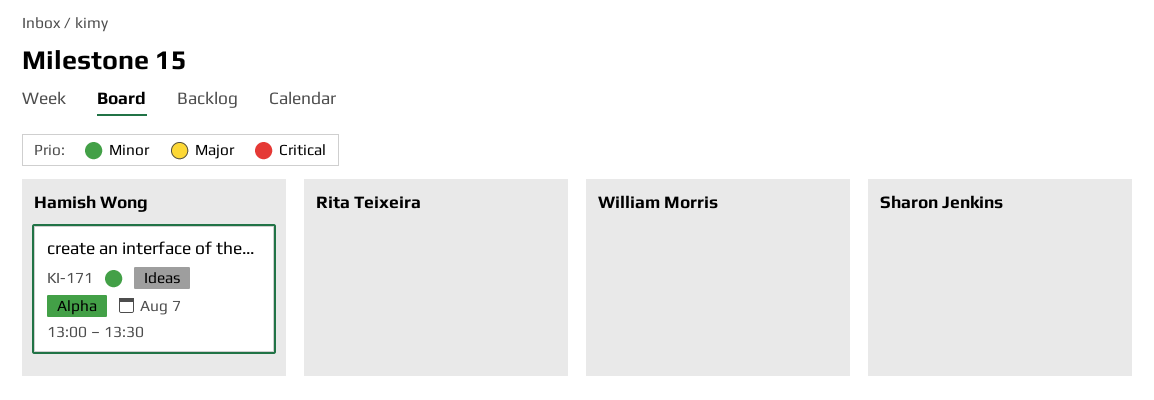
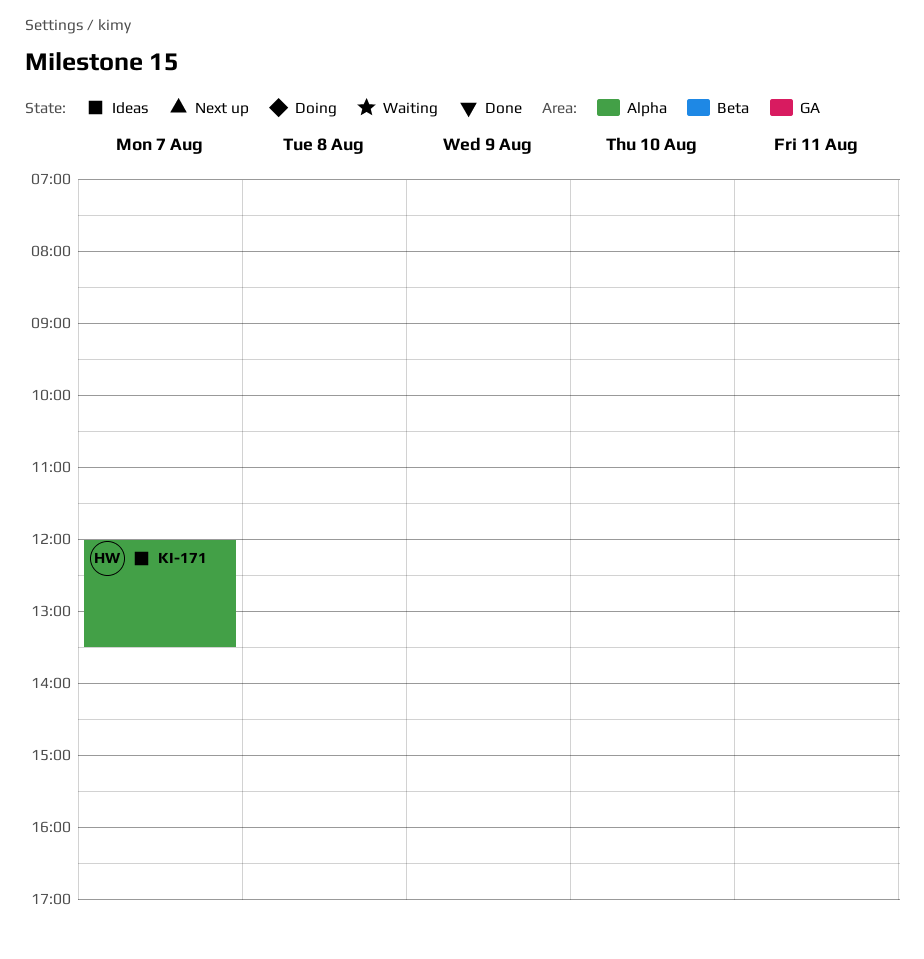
KI-171, begins: 13:00 -> 12:00

